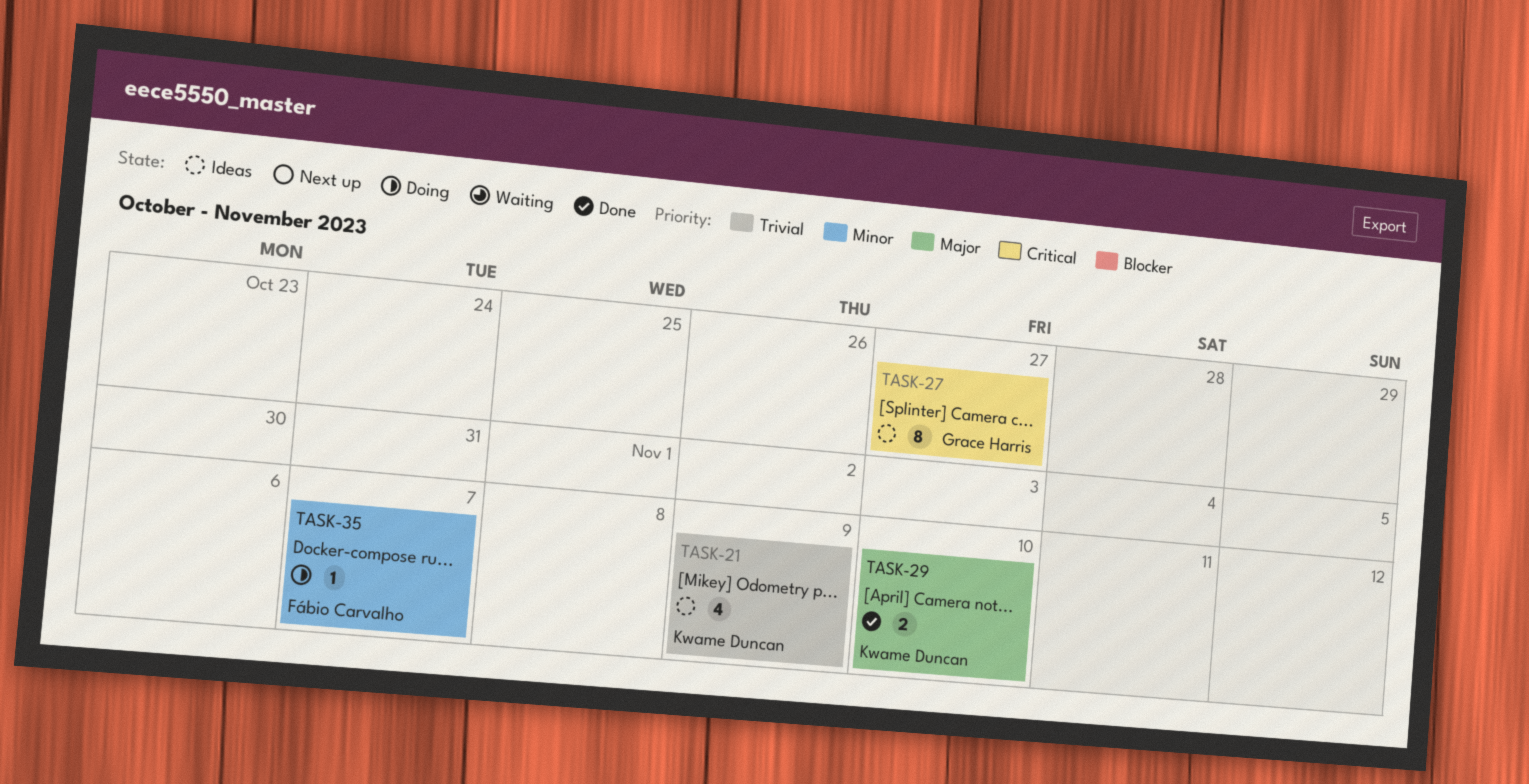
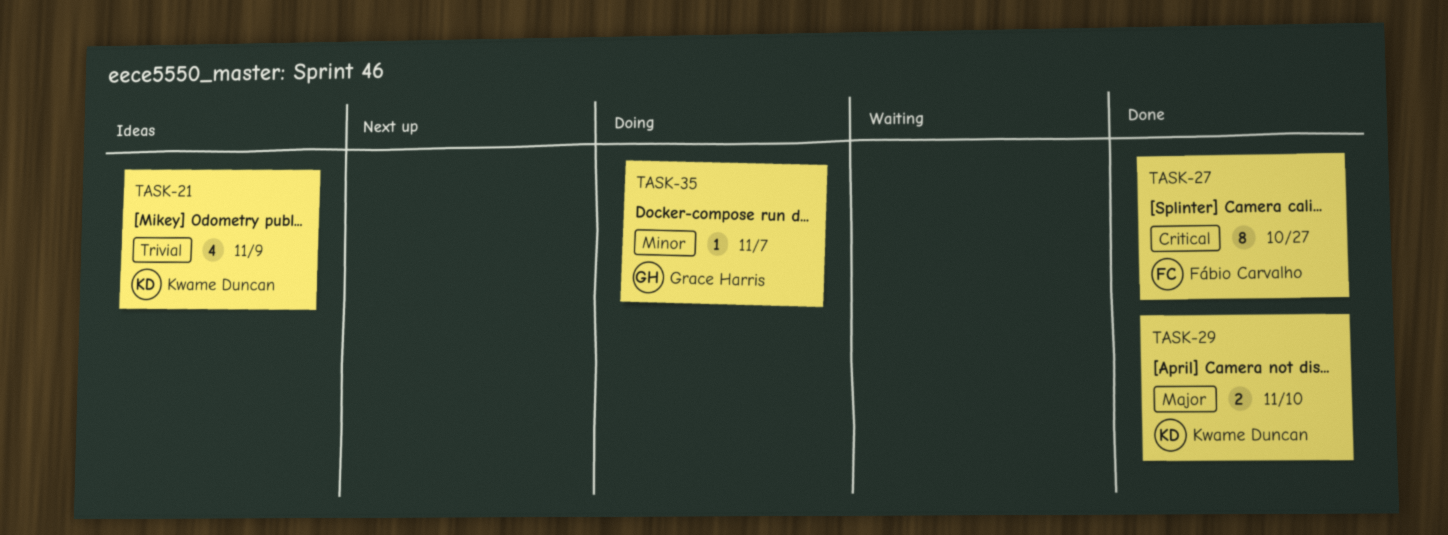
TASK-27, status: Ideas -> Done
TASK-27, owner: Grace Harris -> Fábio Carvalho
TASK-35, owner: Fábio Carvalho -> Grace Harris

